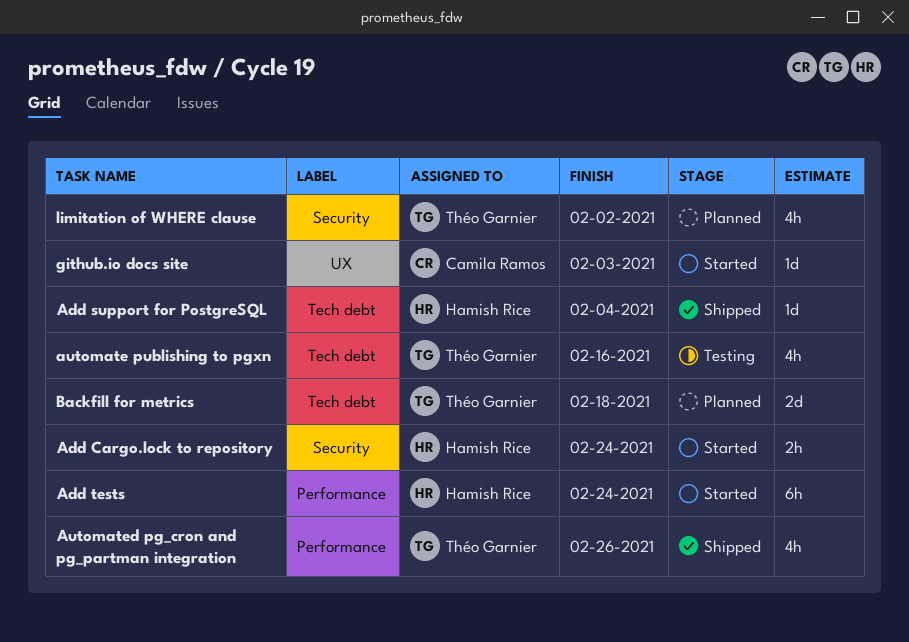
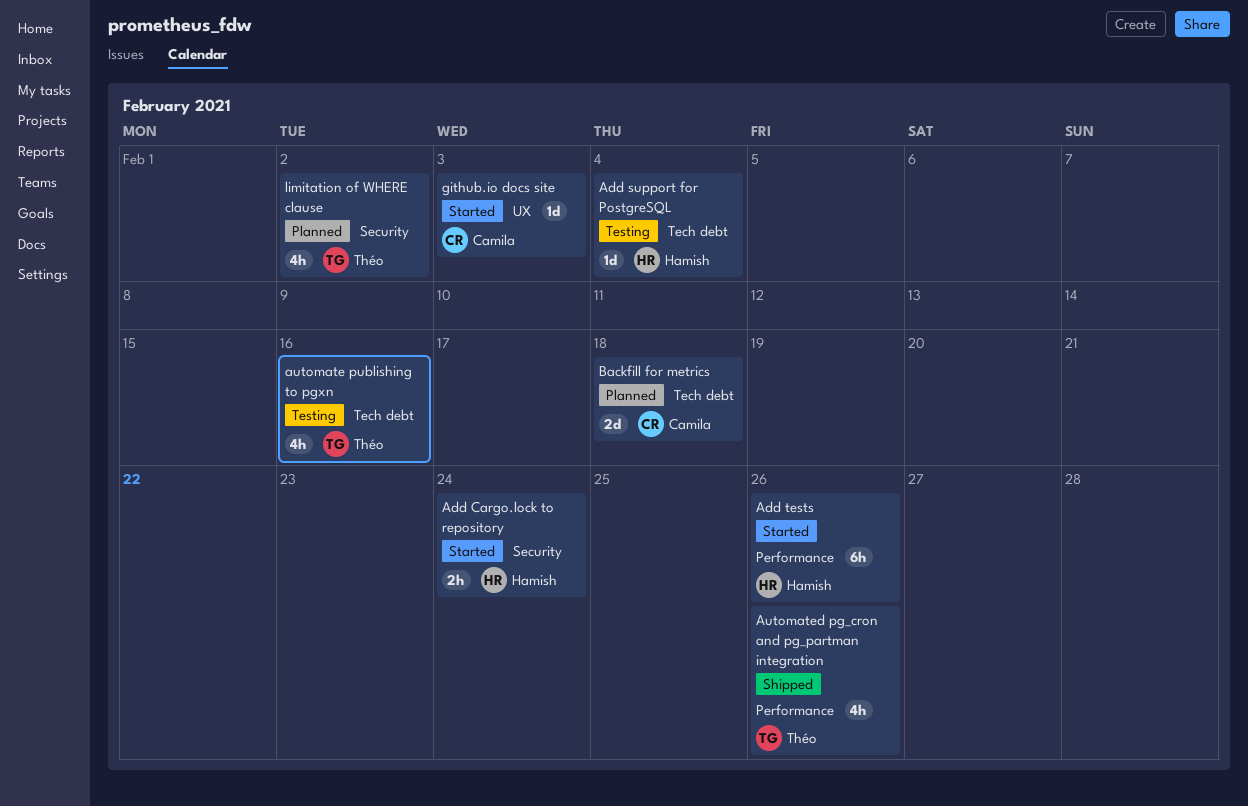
Add support for PostgreSQL, status: Shipped -> Testing
Add tests, due: Feb 24 -> Feb 26
Backfill for metrics, owner: Théo Garnier -> Camila Ramos

